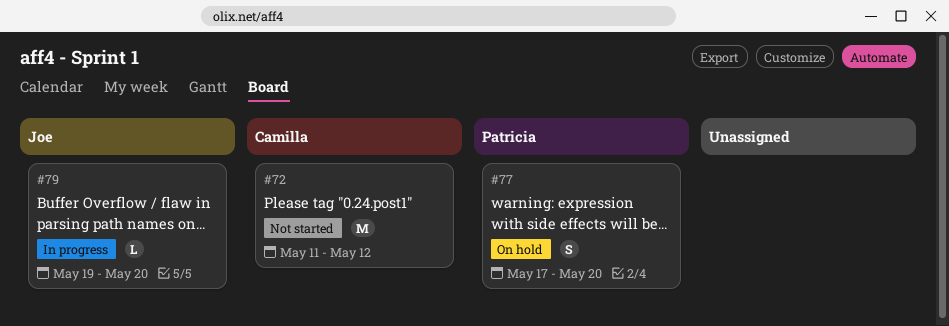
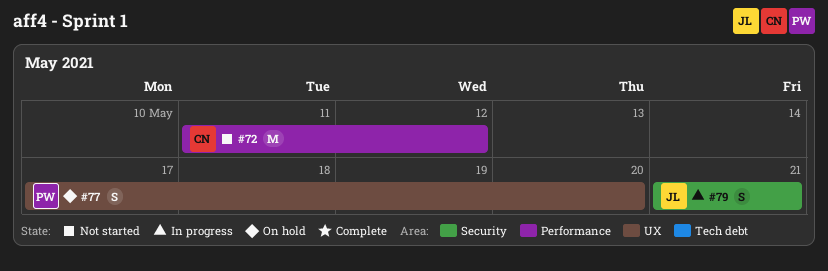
#79, estimate: L -> S
#79, start: May 19 -> May 21
#79, due: May 20 -> May 21

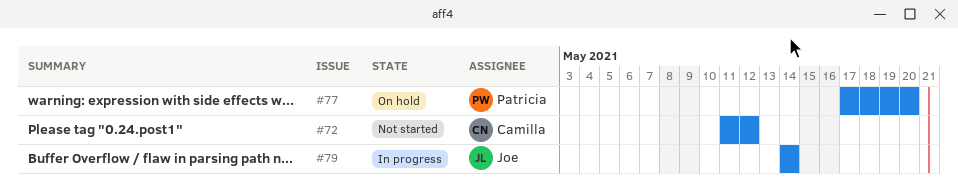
#79, start: May 21 -> May 14
#79, due: May 21 -> May 14

